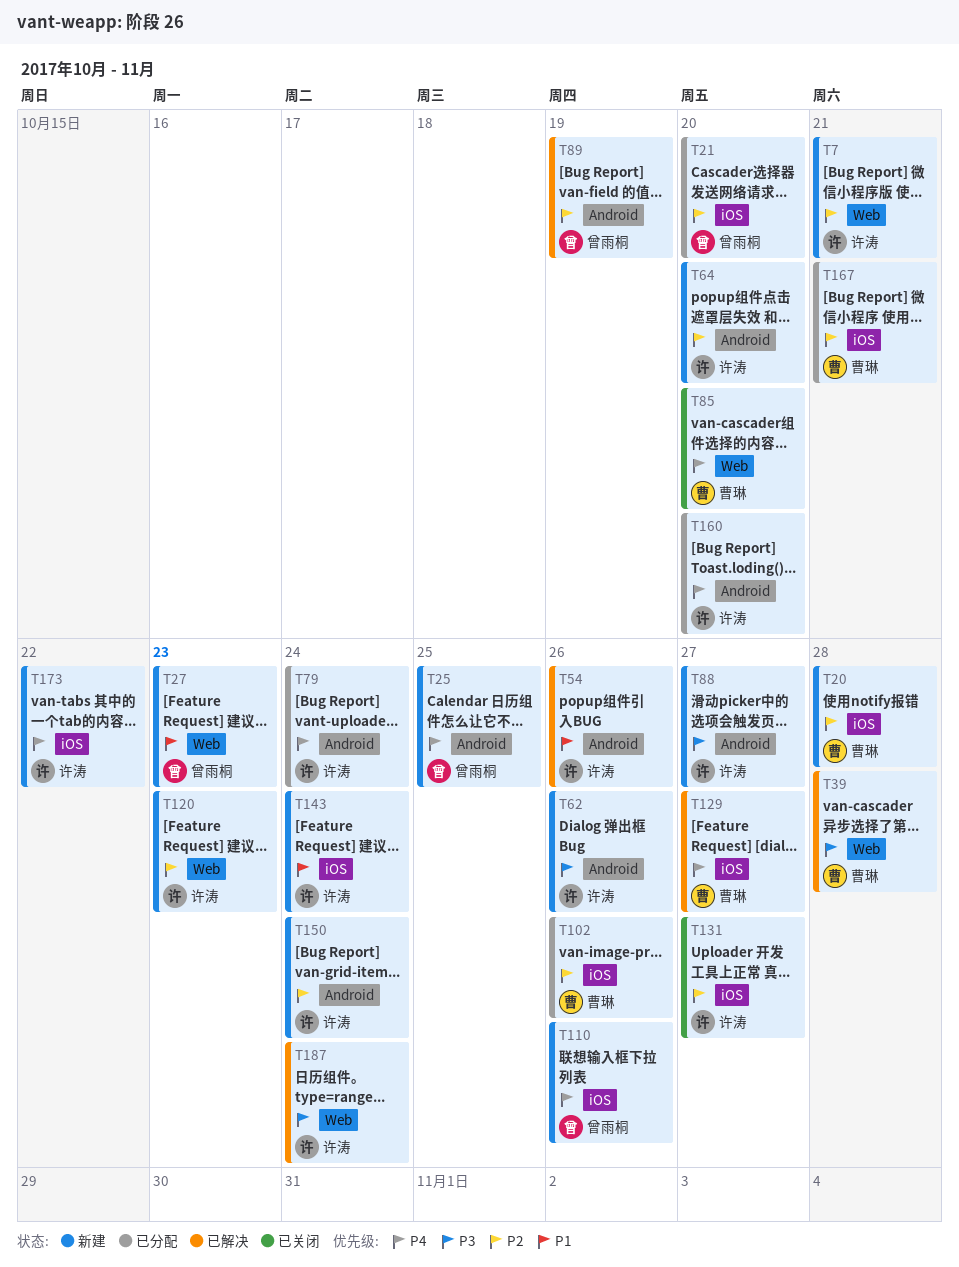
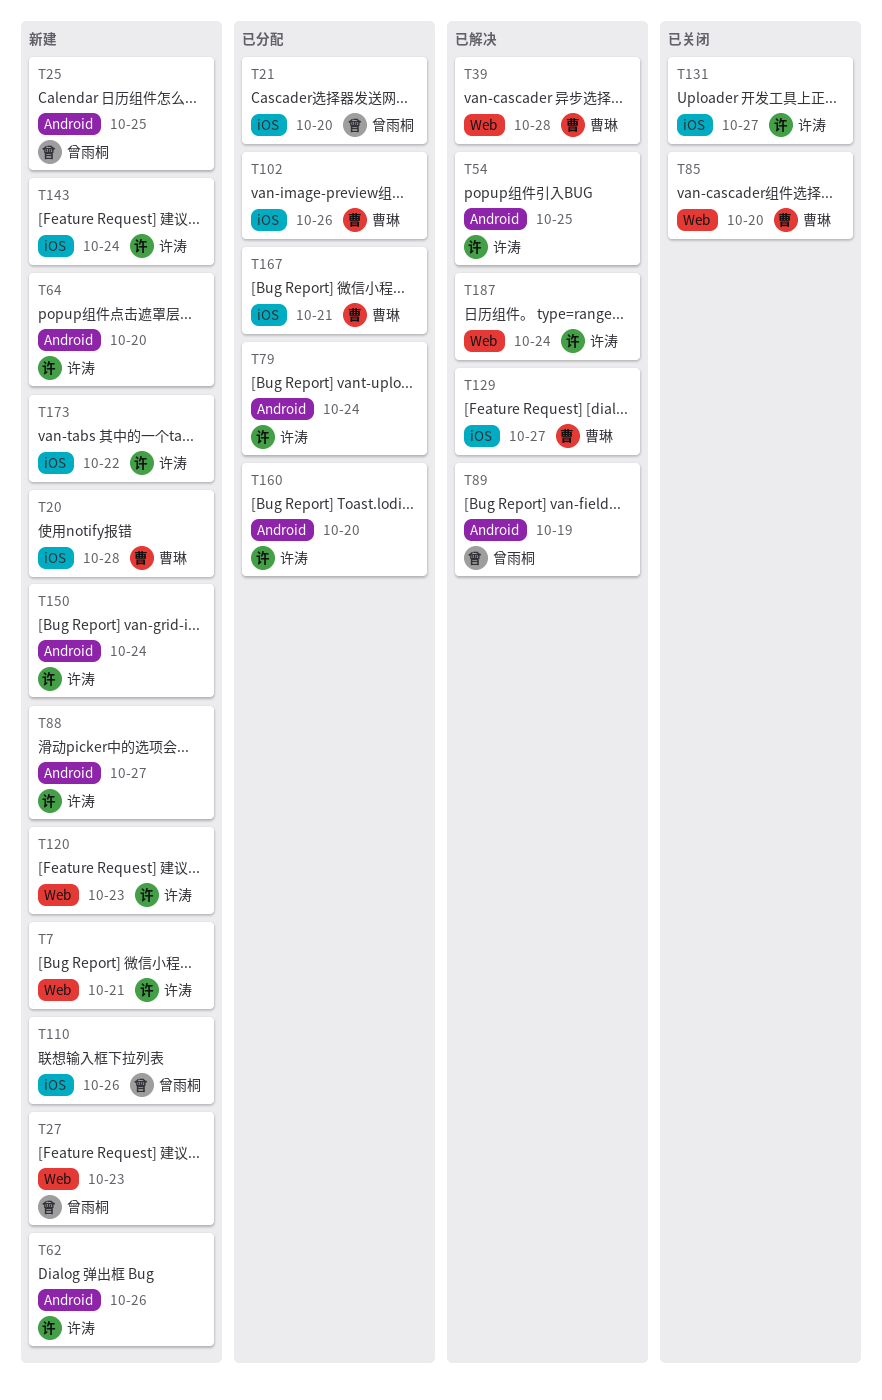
T54, due: Oct 26 -> Oct 25

